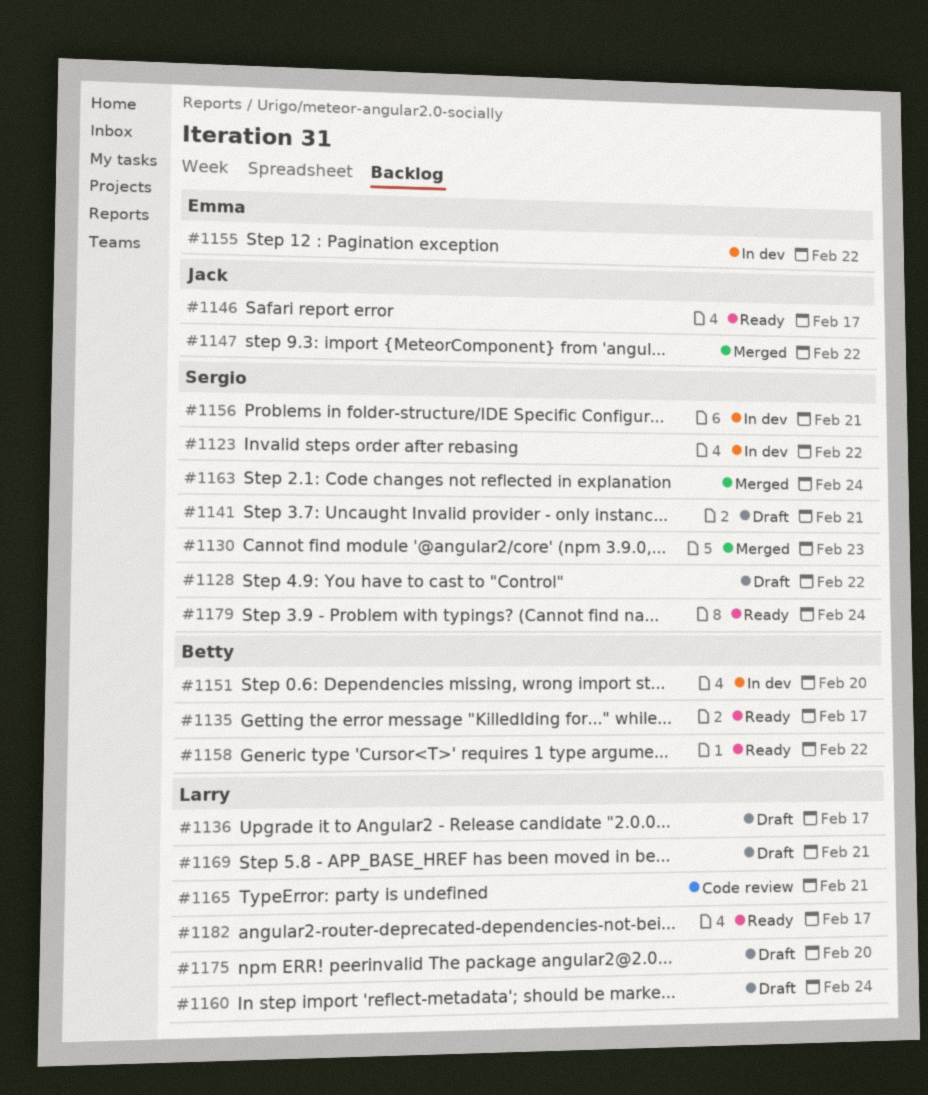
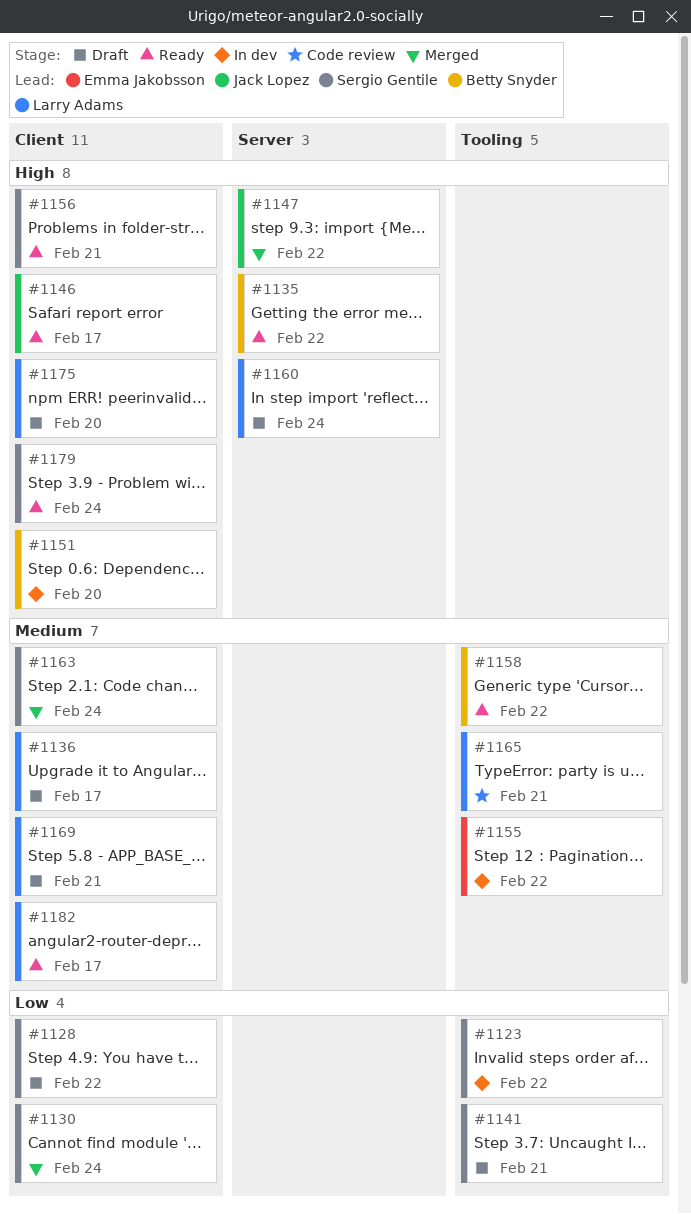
#1130, due: Feb 23 -> Feb 24
#1135, due: Feb 17 -> Feb 22
#1156, status: In dev -> Ready

